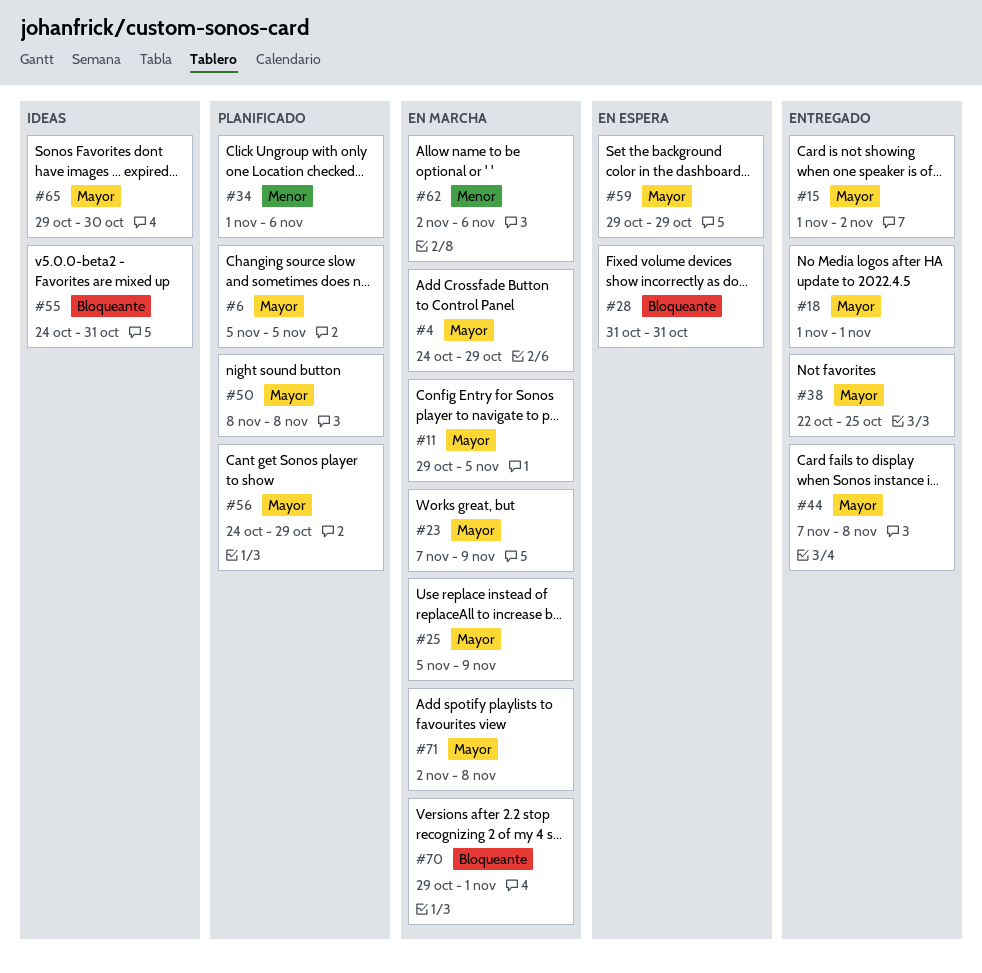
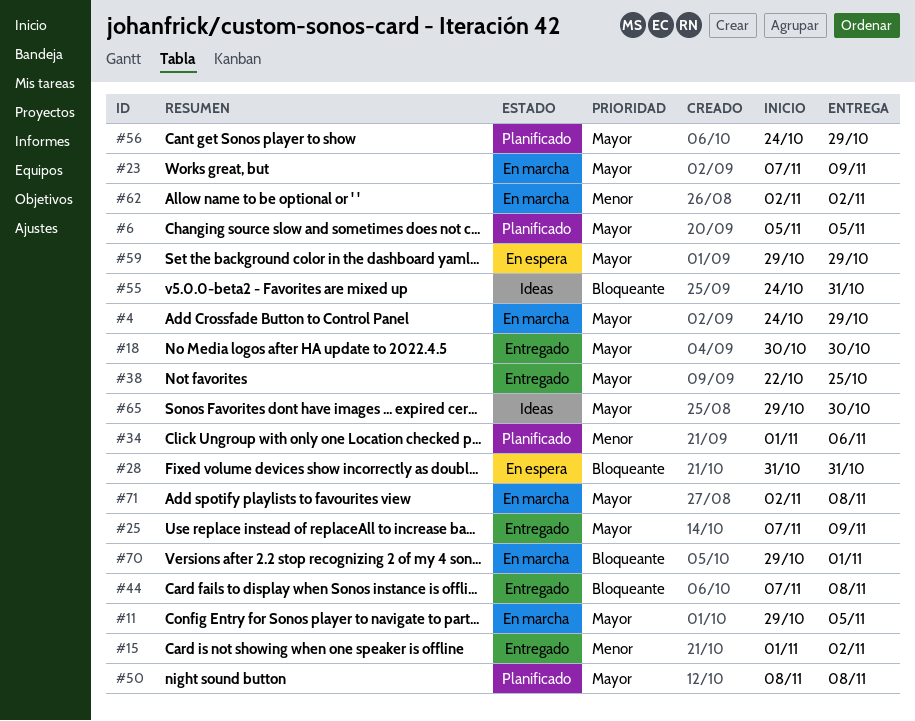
#15, priority: Mayor -> Menor
#18, start: Nov 1 -> Oct 30
#18, due: Nov 1 -> Oct 30
#25, status: En marcha -> Entregado
#25, start: Nov 5 -> Nov 7
#44, priority: Mayor -> Bloqueante
#62, due: Nov 6 -> Nov 2

